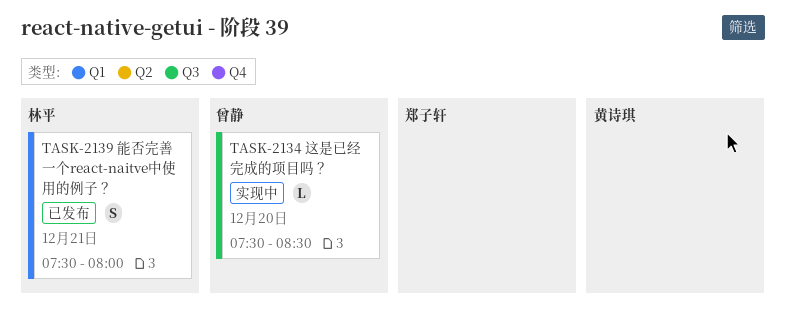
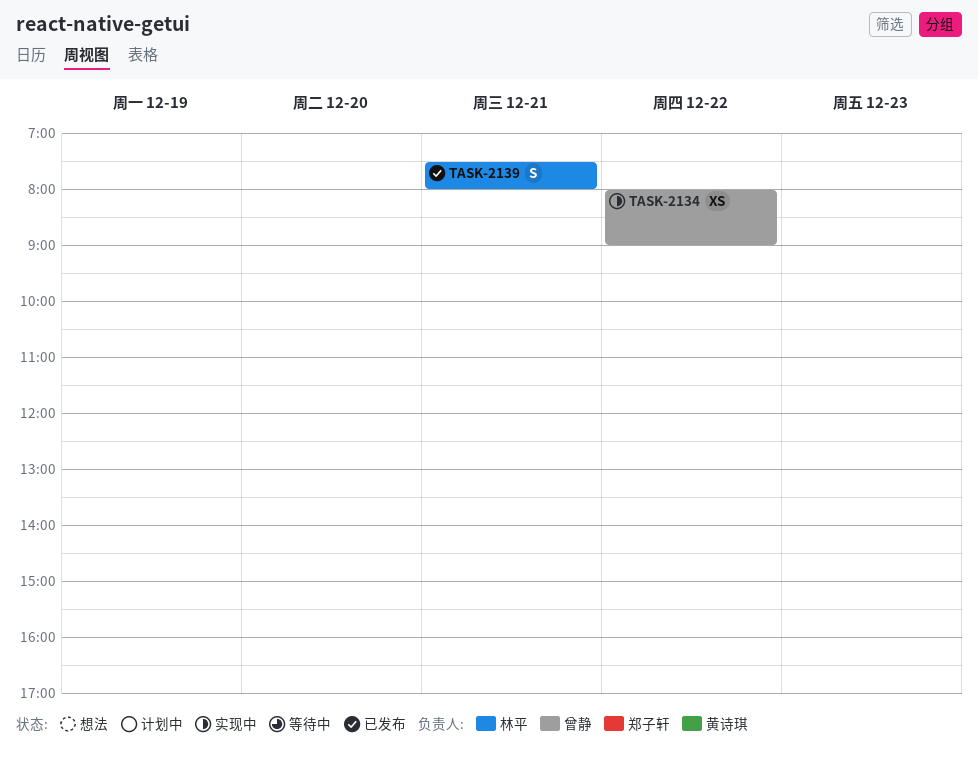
TASK-2134, estimate: L -> XS
TASK-2134, day: Dec 20 -> Dec 22
TASK-2134, begins: 07:30 -> 08:00
TASK-2134, ends: 08:30 -> 09:00

